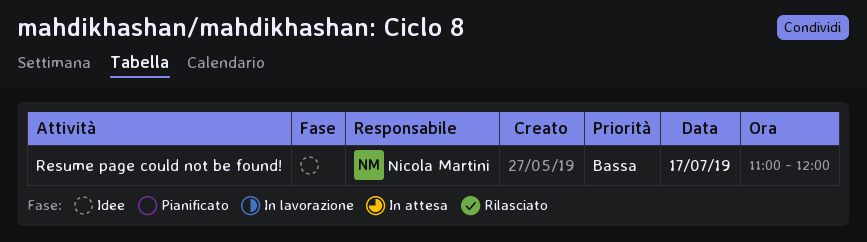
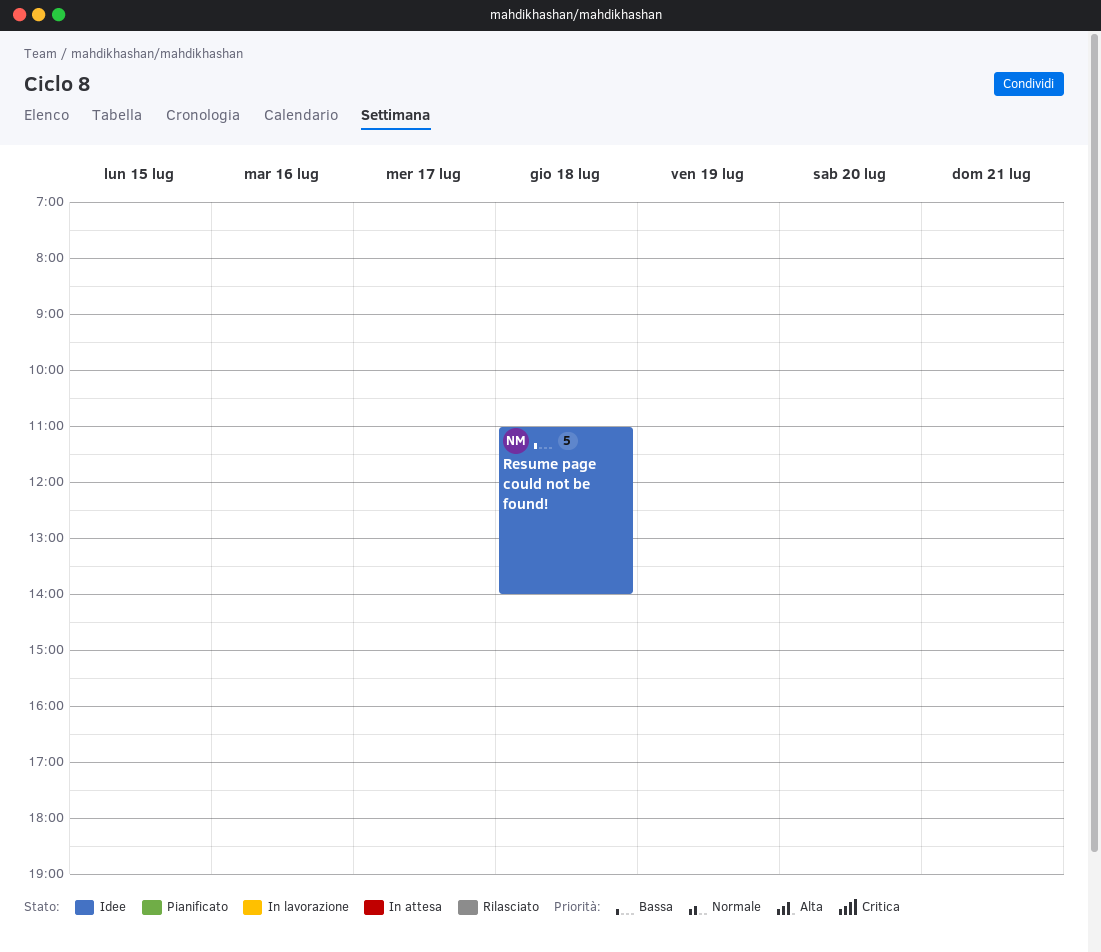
Resume page could not be found!, day: Jul 17 -> Jul 18
Resume page could not be found!, ends: 12:00 -> 14:00

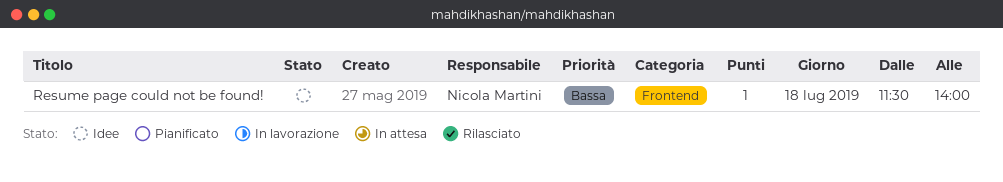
Resume page could not be found!, estimate: 5 -> 1
Resume page could not be found!, begins: 11:00 -> 11:30

